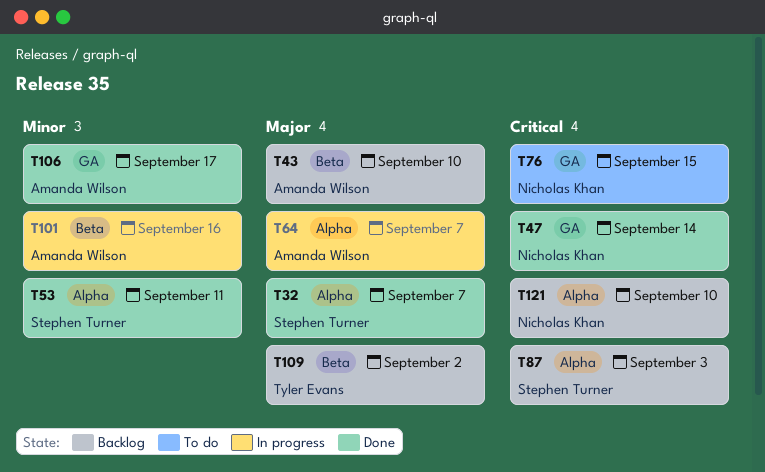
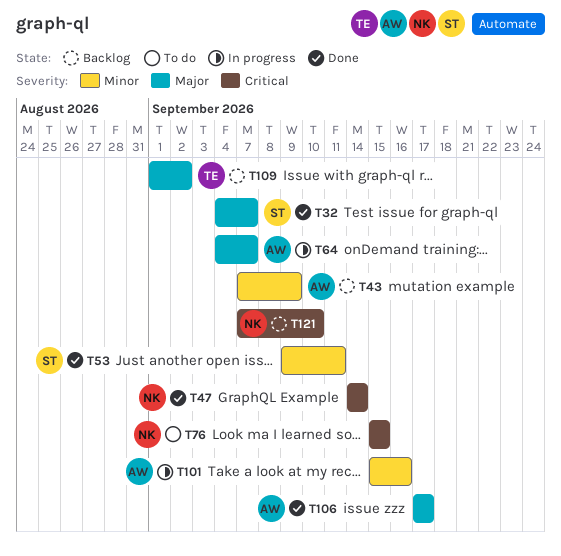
T43, priority: Major -> Minor
T43, due: Sep 10 -> Sep 9
T87: present -> none
T106, priority: Minor -> Major

